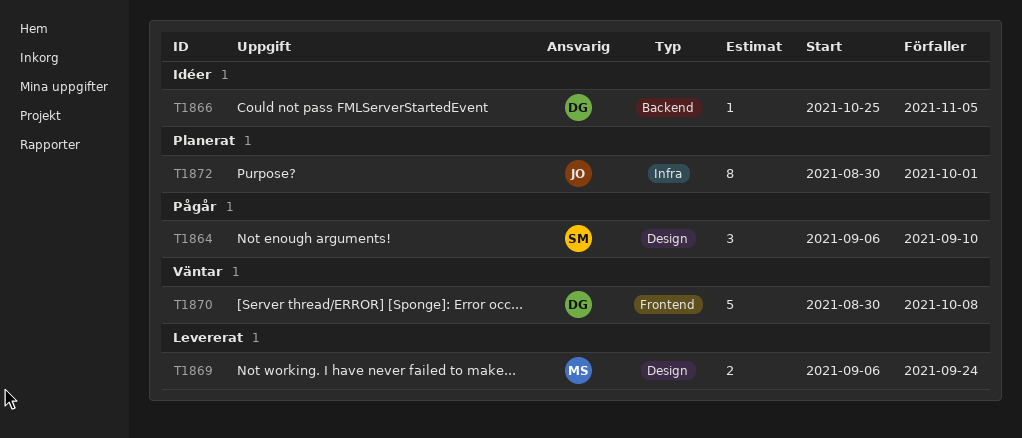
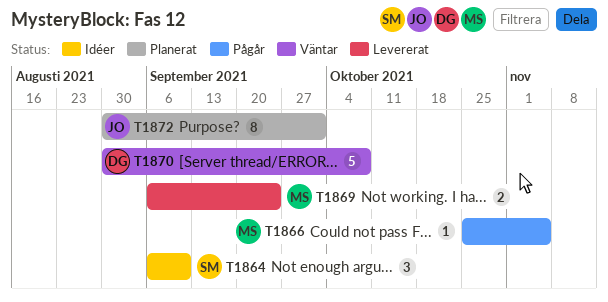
T1864, status: Pågår -> Idéer
T1866, status: Idéer -> Pågår
T1866, owner: DG -> MS

